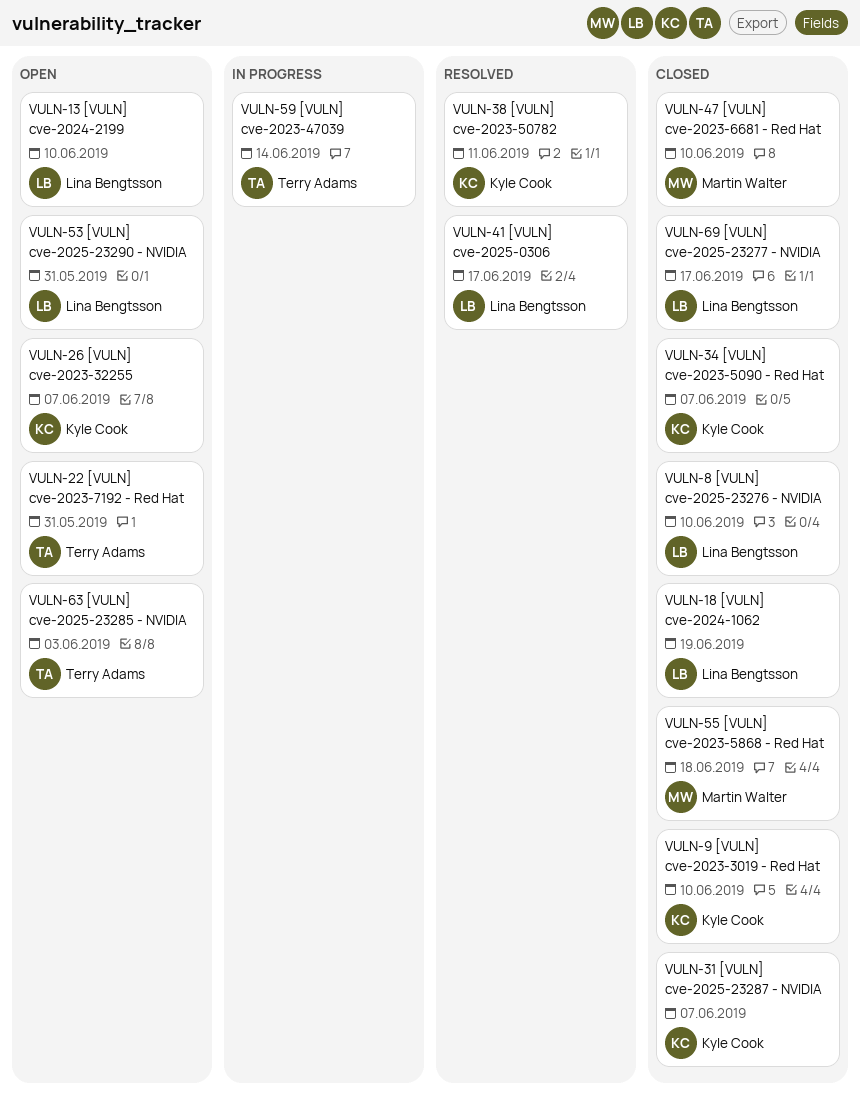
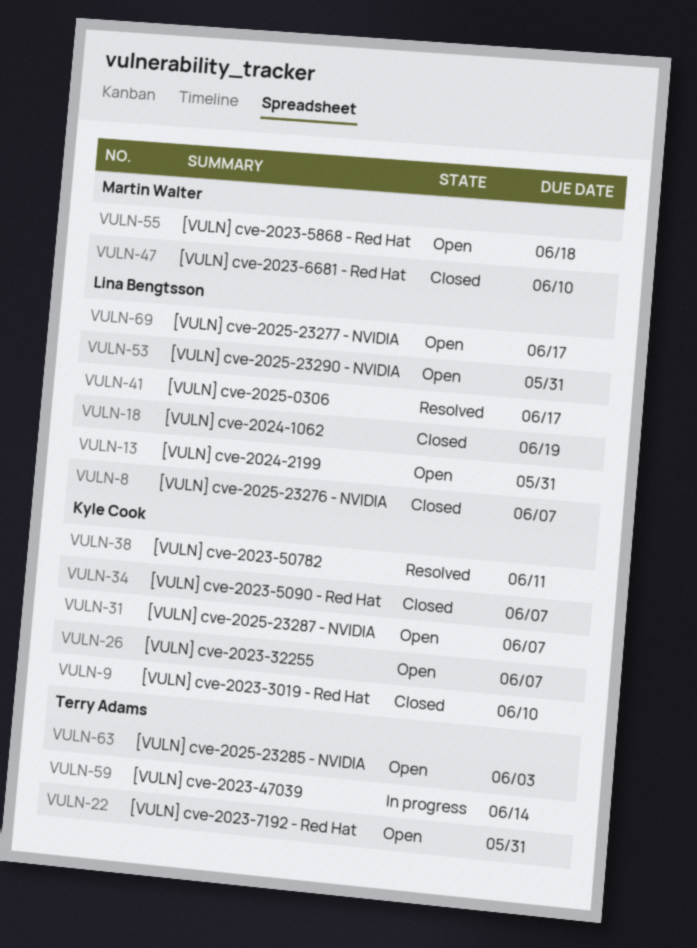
VULN-8, due: Jun 10 -> Jun 7
VULN-13, due: Jun 10 -> May 31
VULN-31, status: Closed -> Open
VULN-55, status: Closed -> Open
VULN-69, status: Closed -> Open

